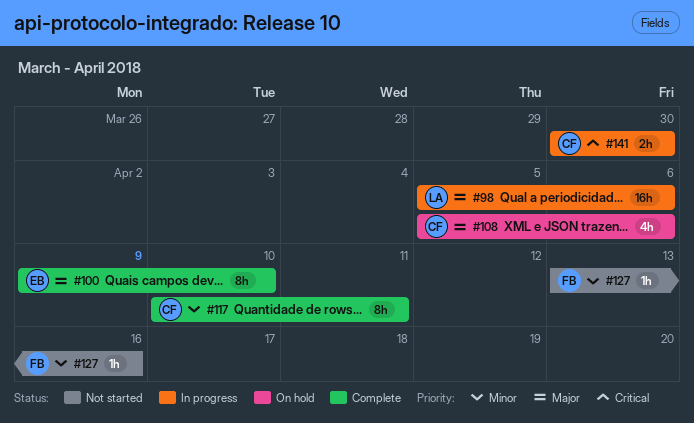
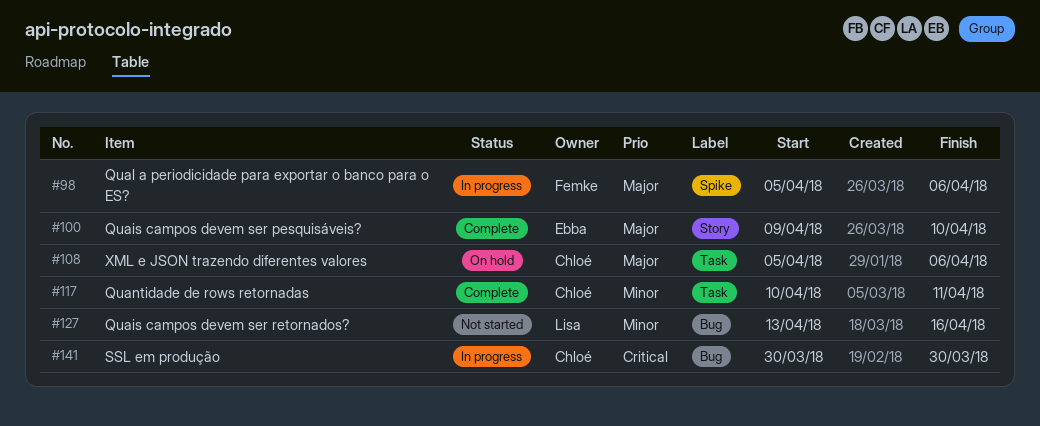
#98, owner: Lisa -> Femke
#127, owner: Femke -> Lisa

